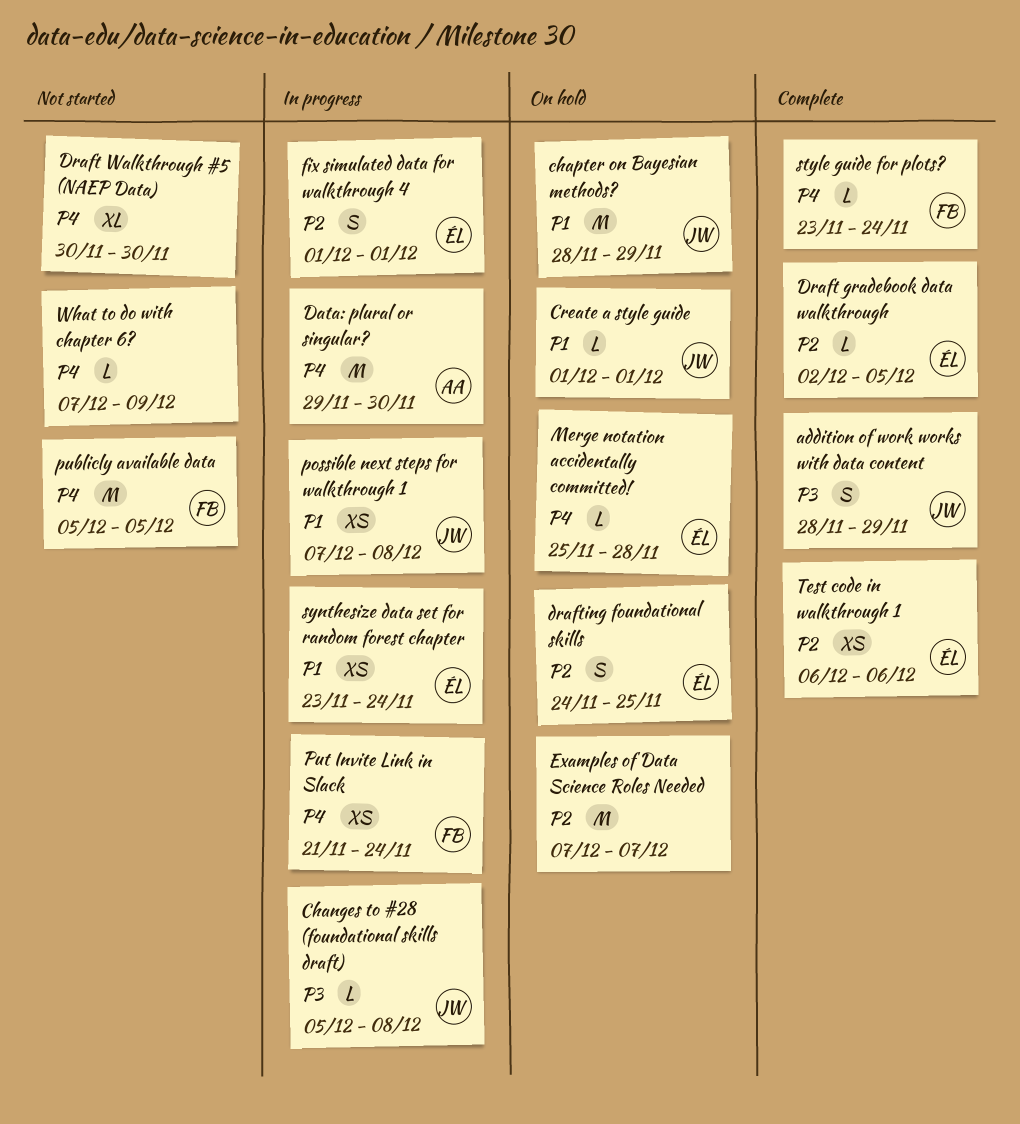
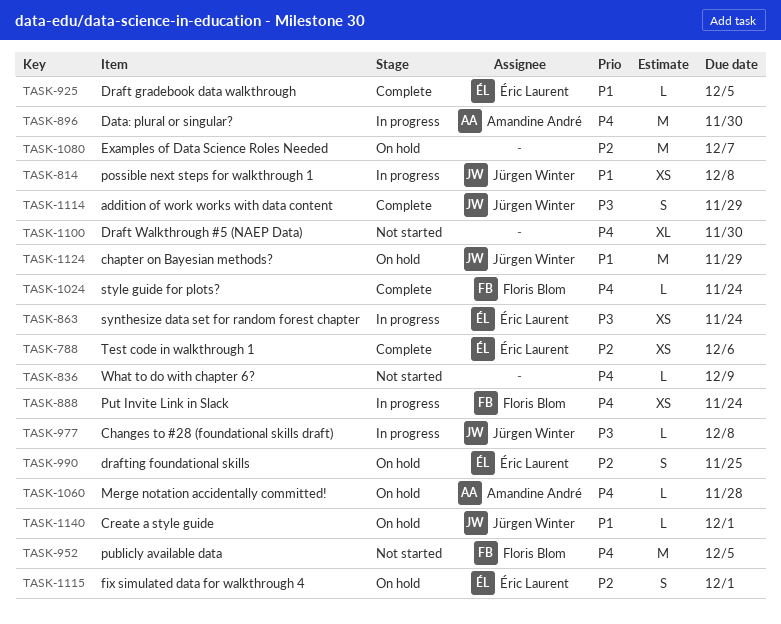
Draft gradebook data walkthrough, priority: P2 -> P1
fix simulated data for walkthrough 4, status: In progress -> On hold
Merge notation accidentally committed!, owner: Éric Laurent -> Amandine André
synthesize data set for random forest chapter, priority: P1 -> P3

